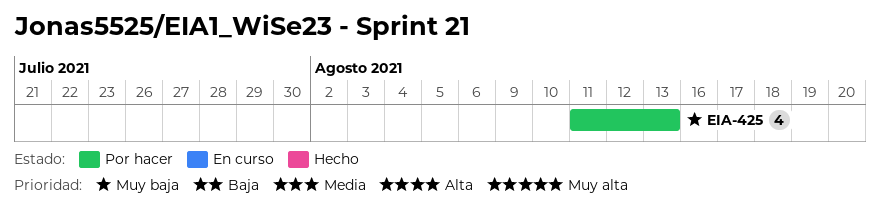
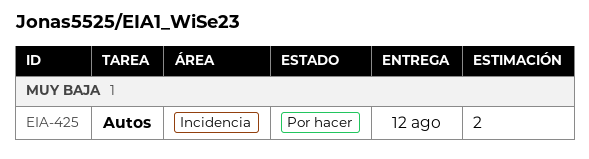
EIA-425, estimate: 4 -> 2
EIA-425, due: Aug 13 -> Aug 12

